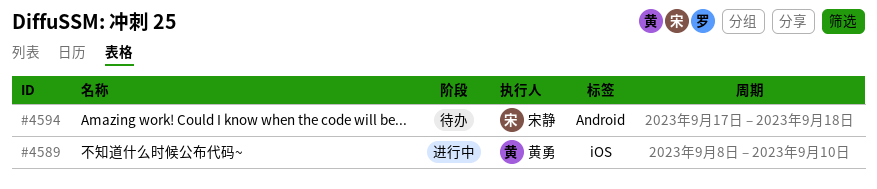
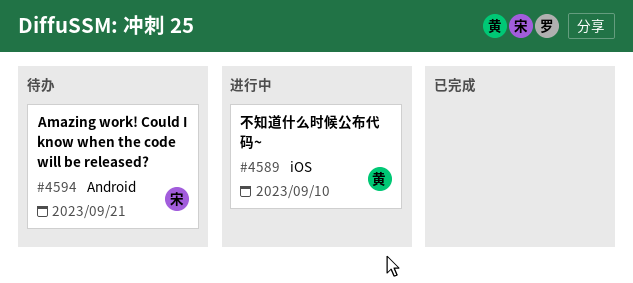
#4594, due: Sep 18 -> Sep 21

